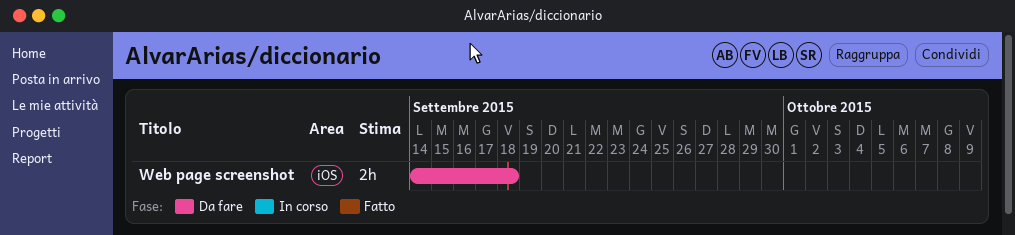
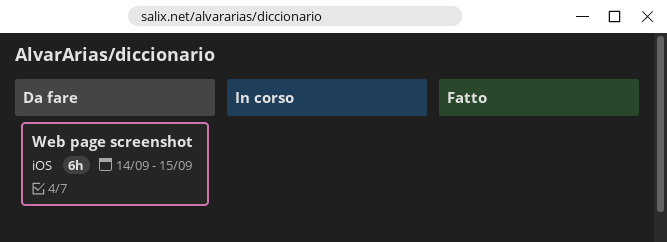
Web page screenshot, estimate: 2h -> 6h
Web page screenshot, due: Sep 18 -> Sep 15

